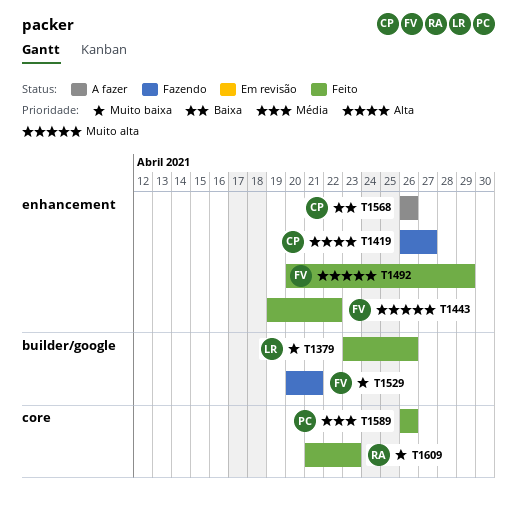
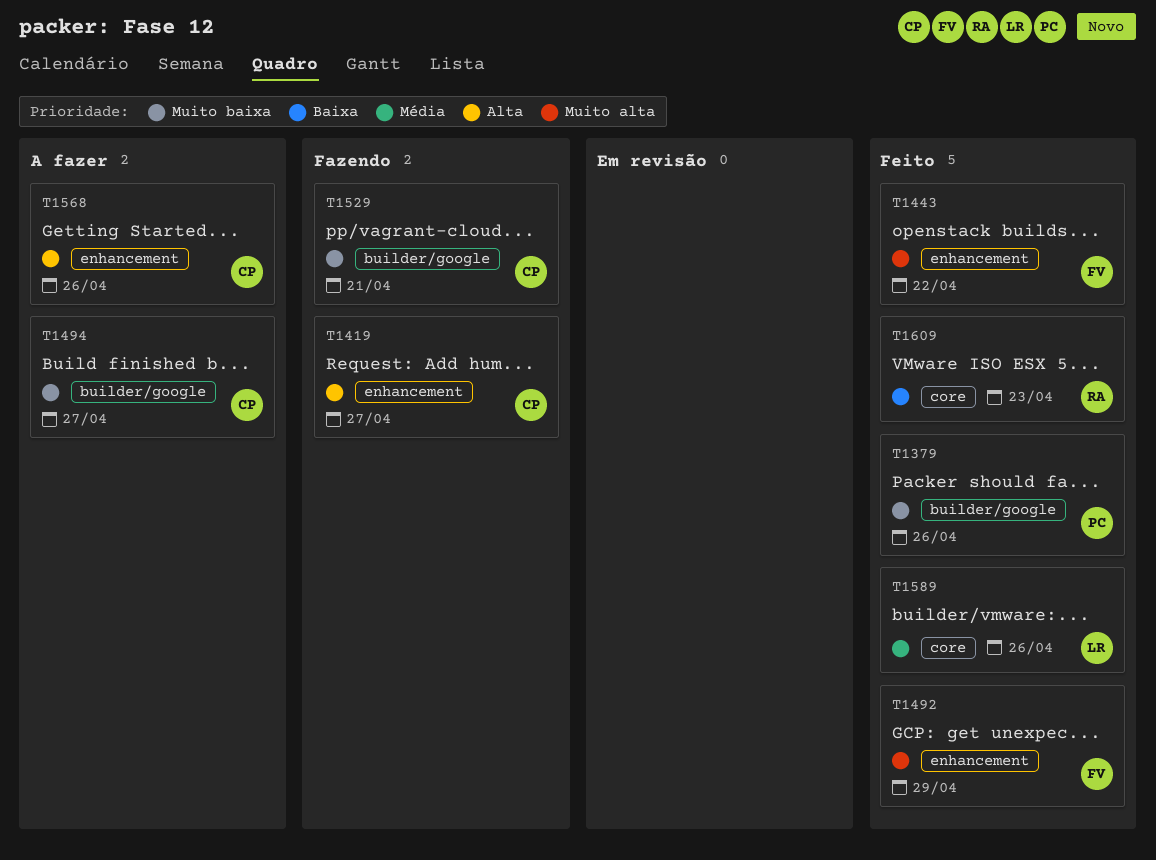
T1379, owner: LR -> PC
T1494: none -> present
T1529, owner: FV -> CP
T1568, priority: Baixa -> Alta
T1589, owner: PC -> LR
T1609, priority: Muito baixa -> Baixa

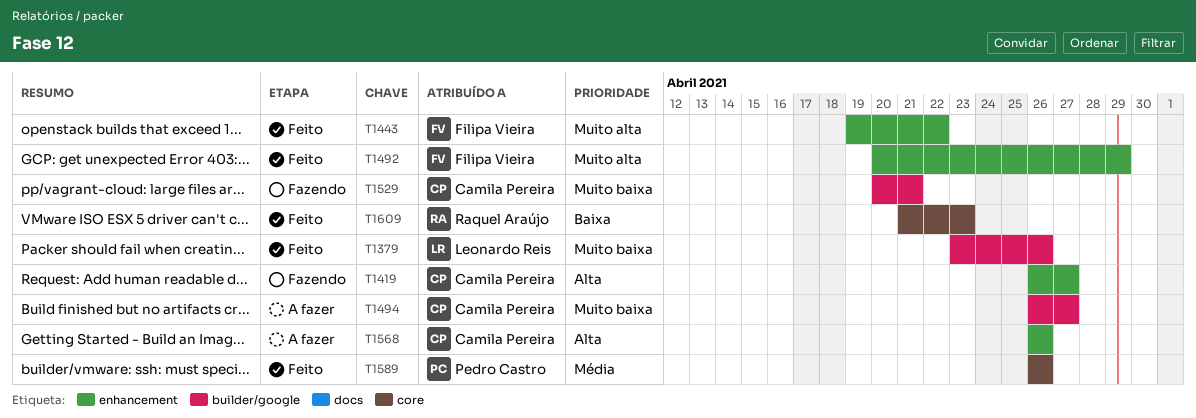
T1379, owner: Pedro Castro -> Leonardo Reis
T1589, owner: Leonardo Reis -> Pedro Castro

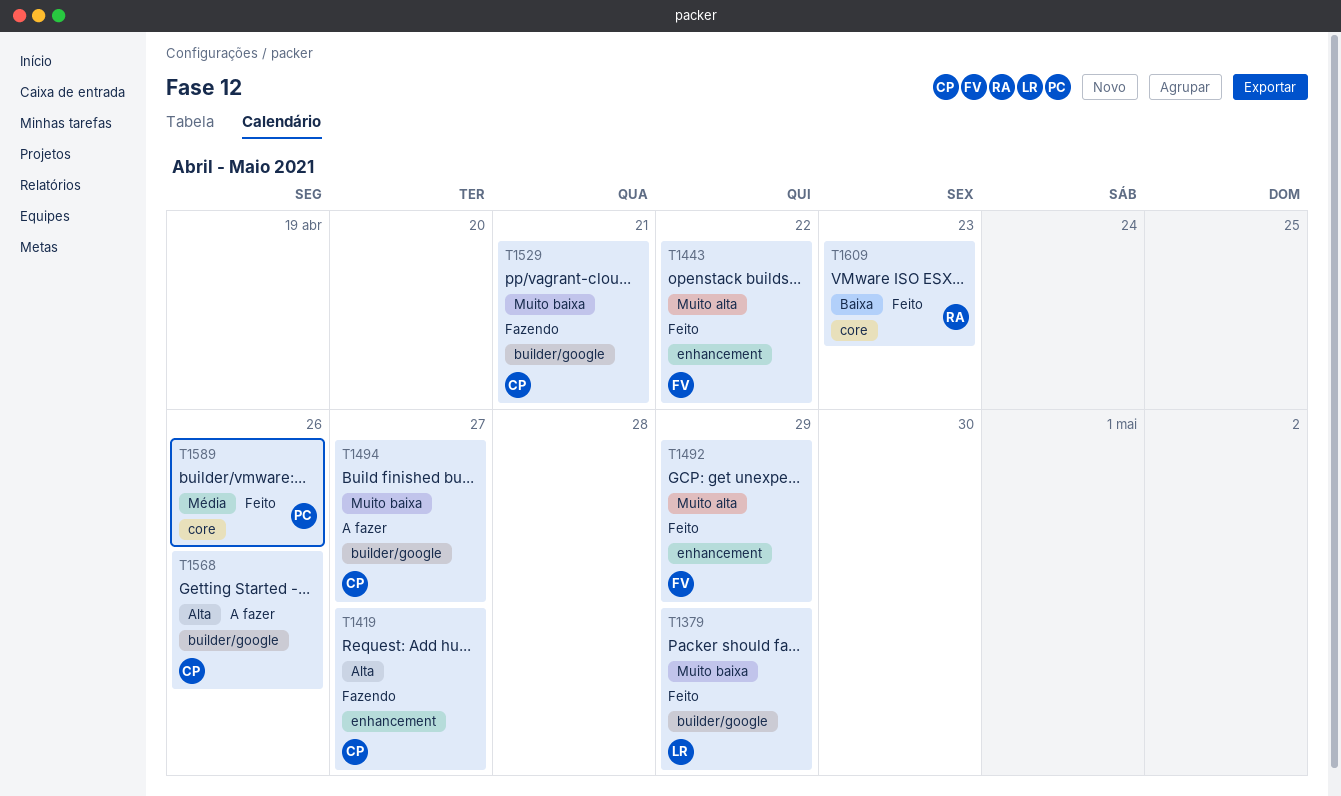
T1379, due: Apr 26 -> Apr 29
T1568, label: enhancement -> builder/google

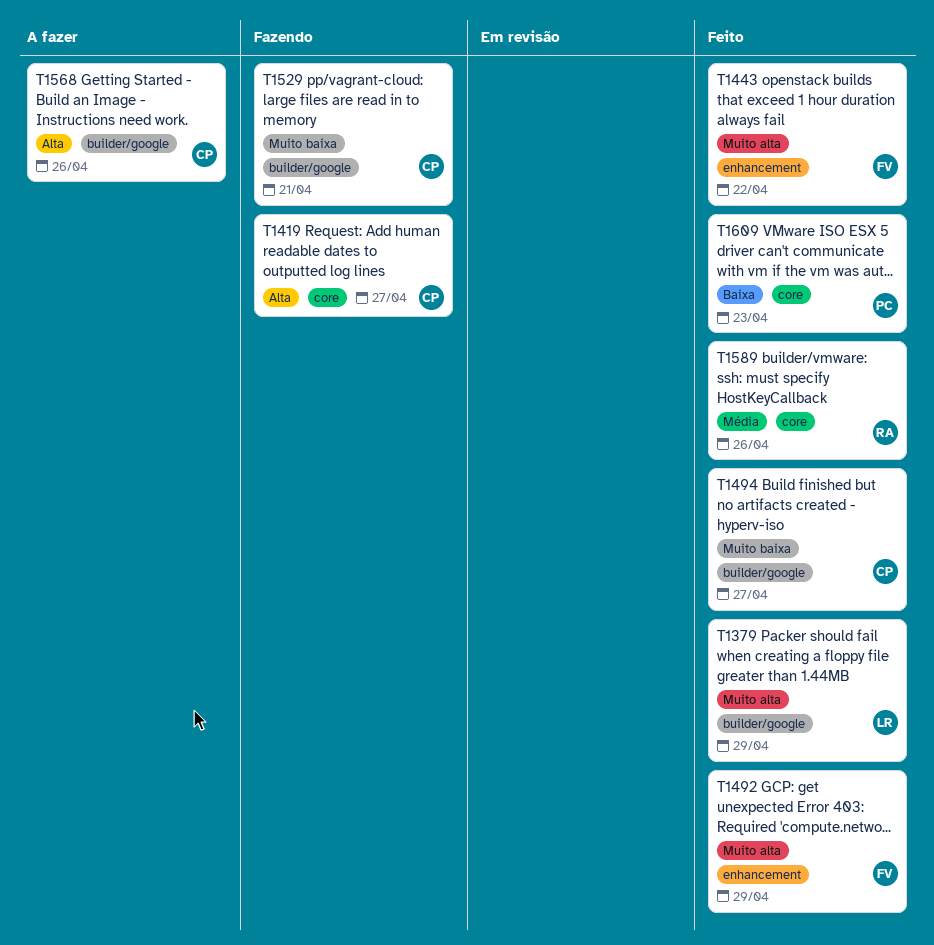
T1379, priority: Muito baixa -> Muito alta
T1419, label: enhancement -> core
T1494, status: A fazer -> Feito
T1589, owner: PC -> RA
T1609, owner: RA -> PC

